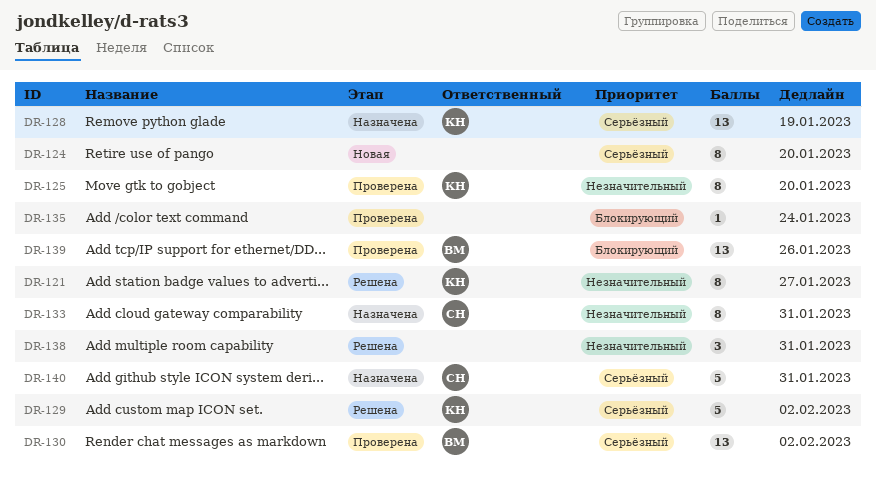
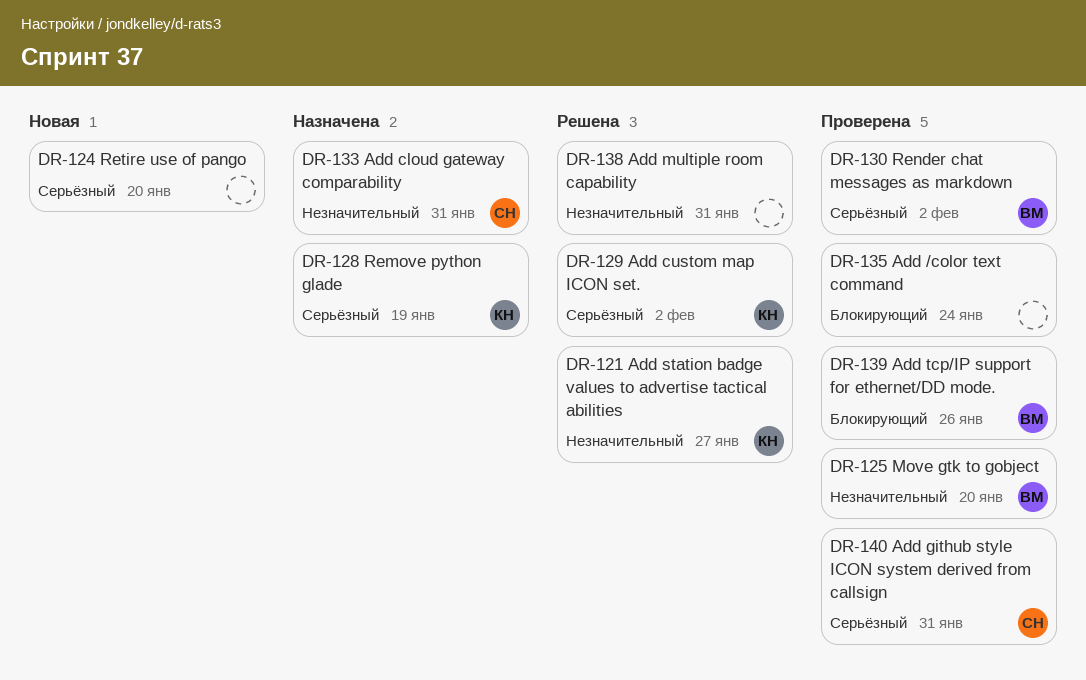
DR-125, owner: КН -> ВМ
DR-140, status: Назначена -> Проверена

